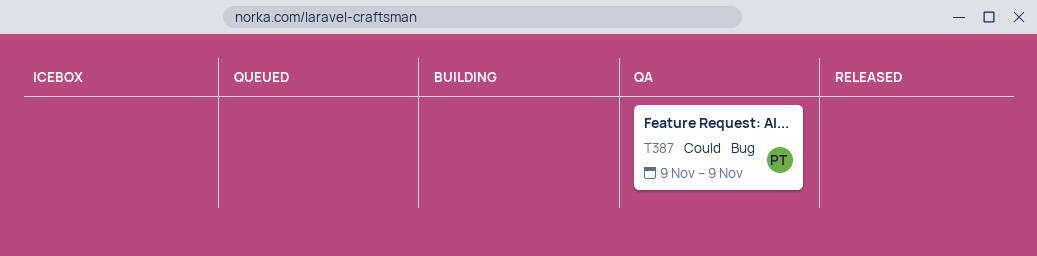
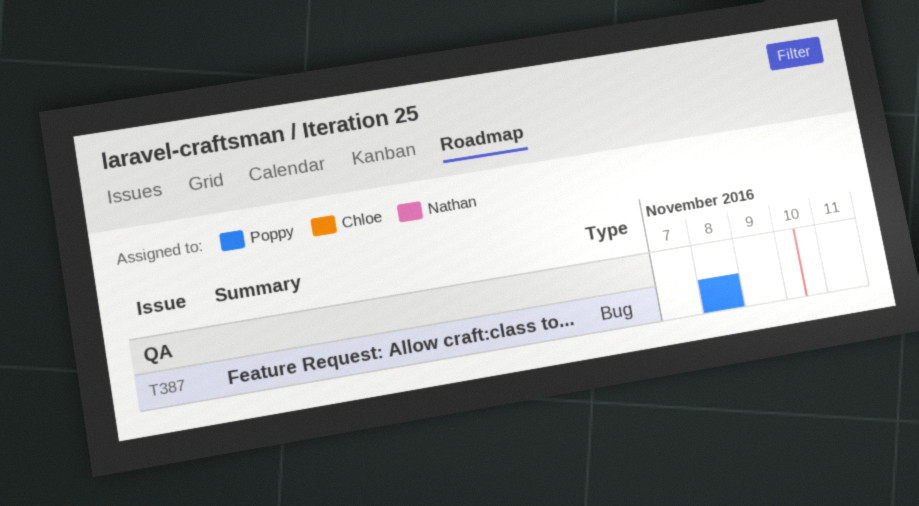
T387, start: Nov 9 -> Nov 8
T387, due: Nov 9 -> Nov 8

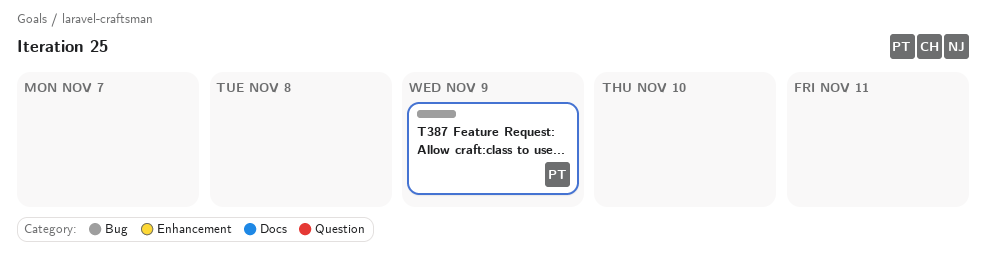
T387, due: Nov 8 -> Nov 9

